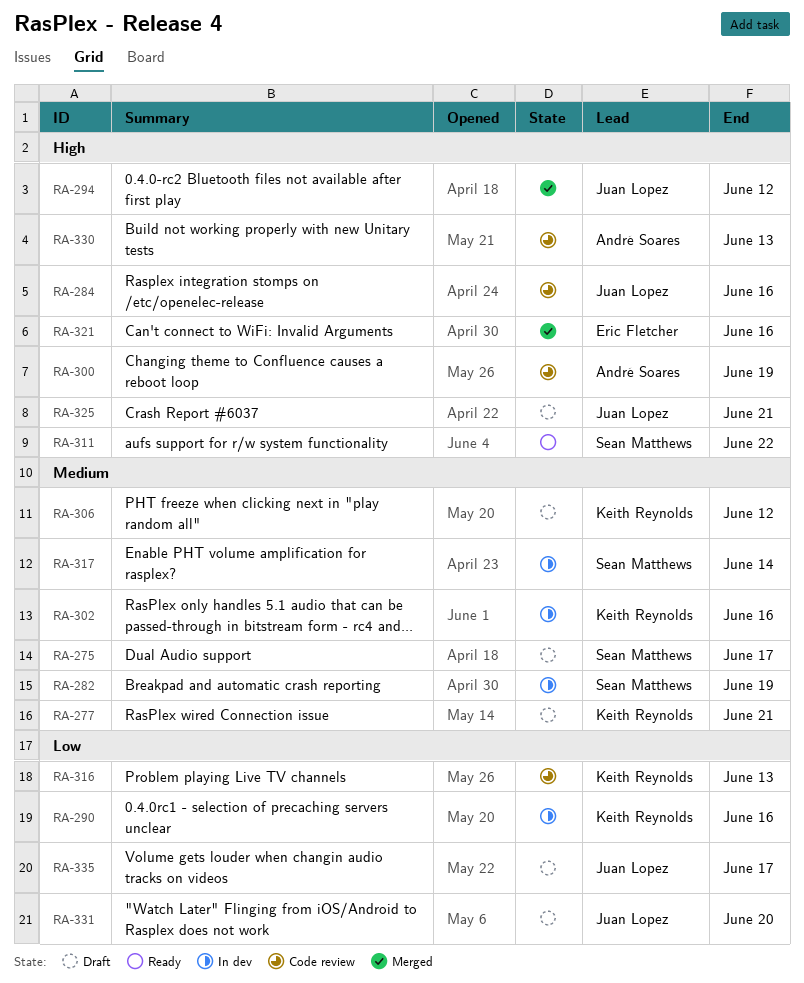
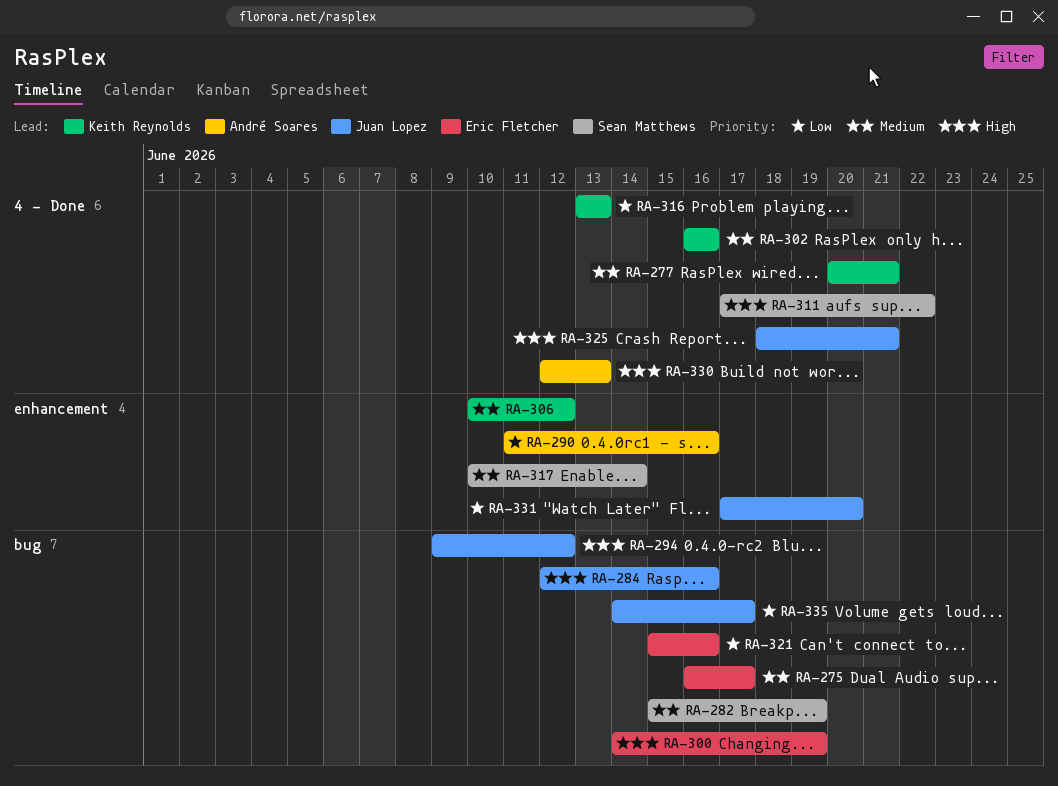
RA-275, owner: Sean Matthews -> Eric Fletcher
RA-290, owner: Keith Reynolds -> André Soares
RA-300, owner: André Soares -> Eric Fletcher
RA-321, priority: High -> Low

